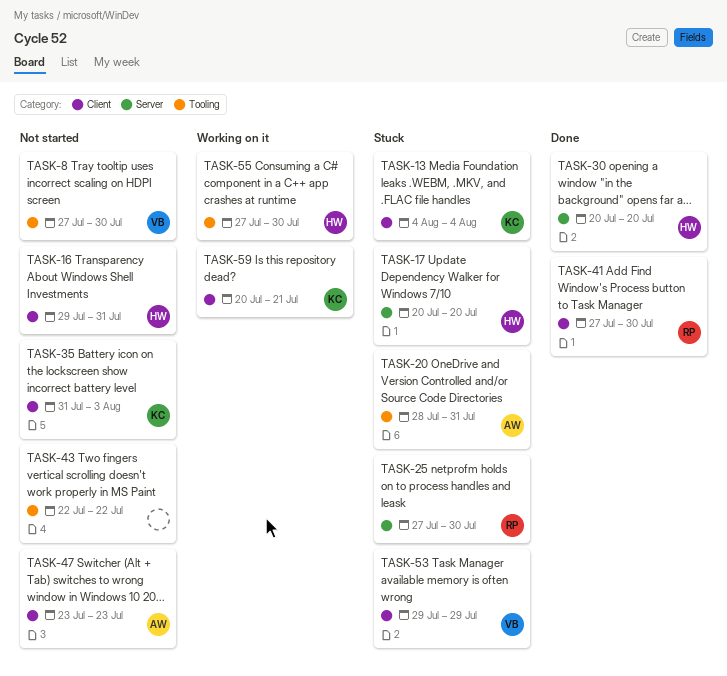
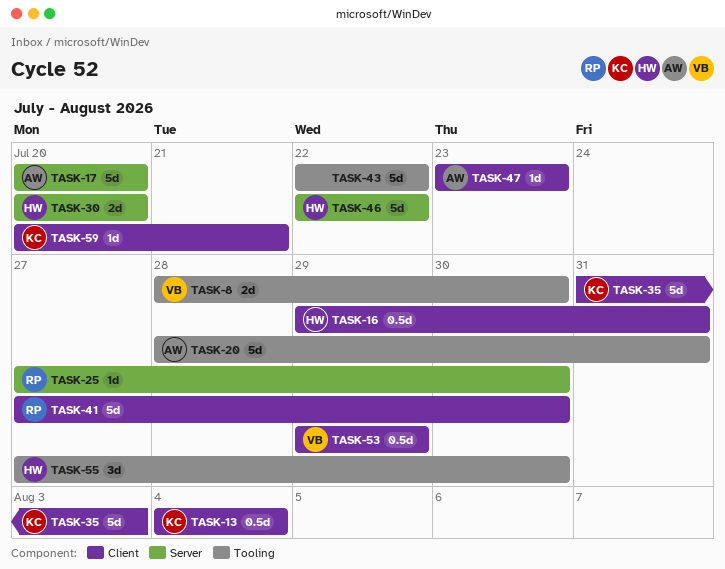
TASK-8, start: Jul 27 -> Jul 28
TASK-17, owner: HW -> AW
TASK-46: none -> present

